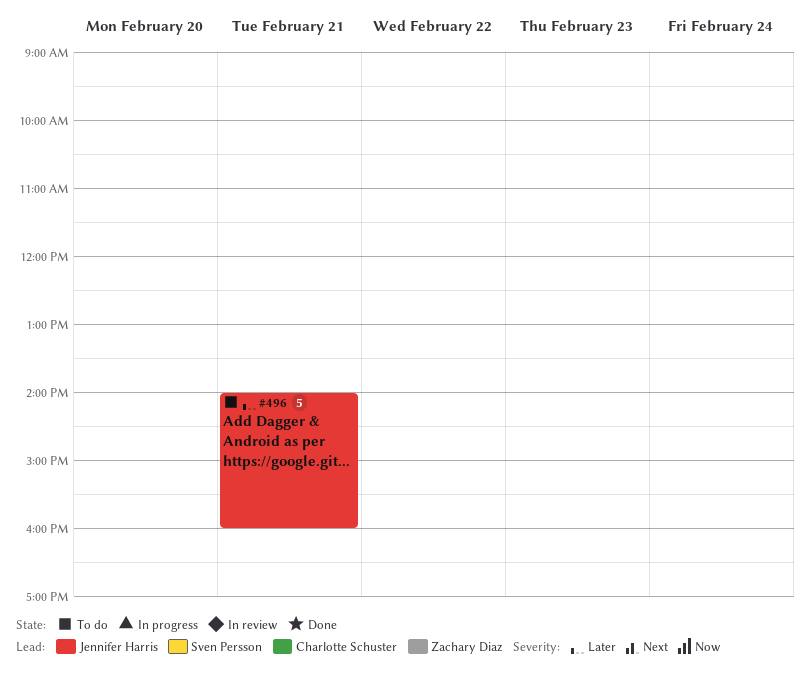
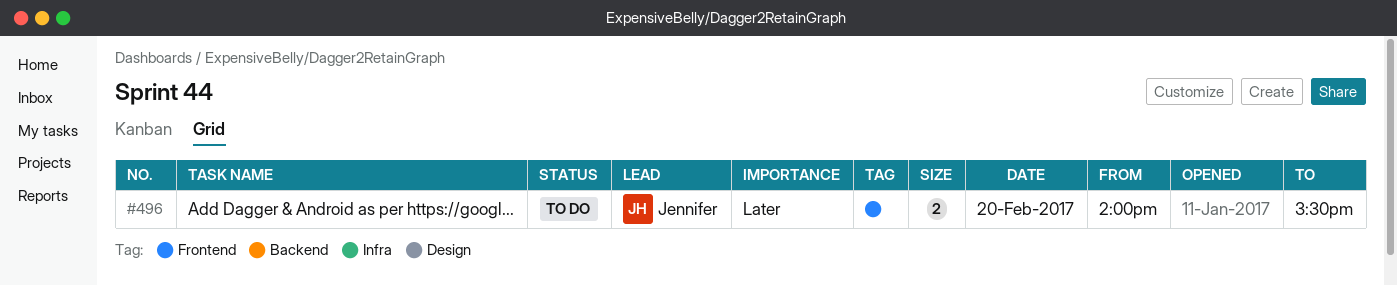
#496, estimate: 5 -> 2
#496, day: Feb 21 -> Feb 20
#496, ends: 16:00 -> 15:30

